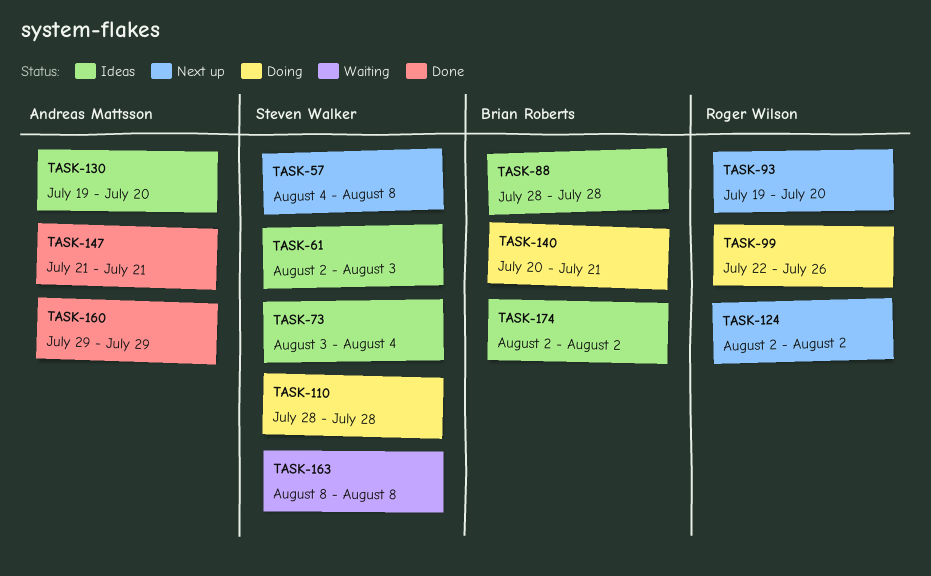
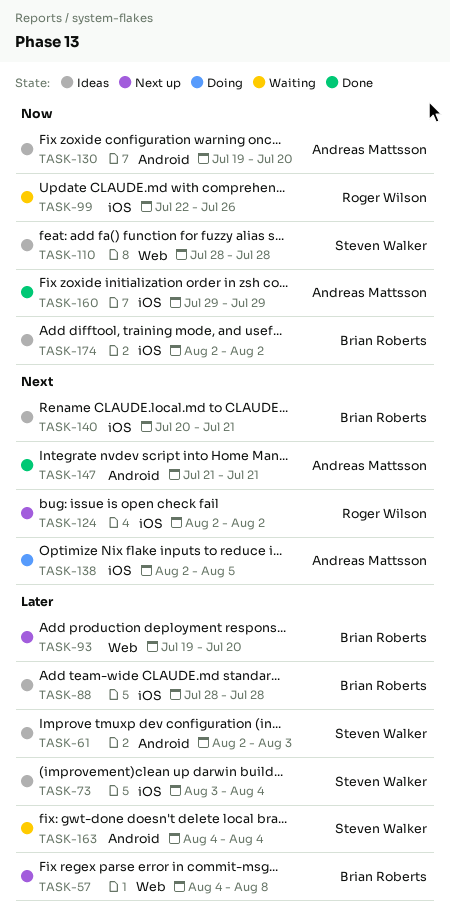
TASK-57, owner: Steven Walker -> Brian Roberts
TASK-93, owner: Roger Wilson -> Brian Roberts
TASK-99, status: Doing -> Waiting
TASK-110, status: Doing -> Ideas
TASK-138: none -> present
TASK-140, status: Doing -> Ideas
TASK-163, start: Aug 8 -> Aug 4
TASK-163, due: Aug 8 -> Aug 4

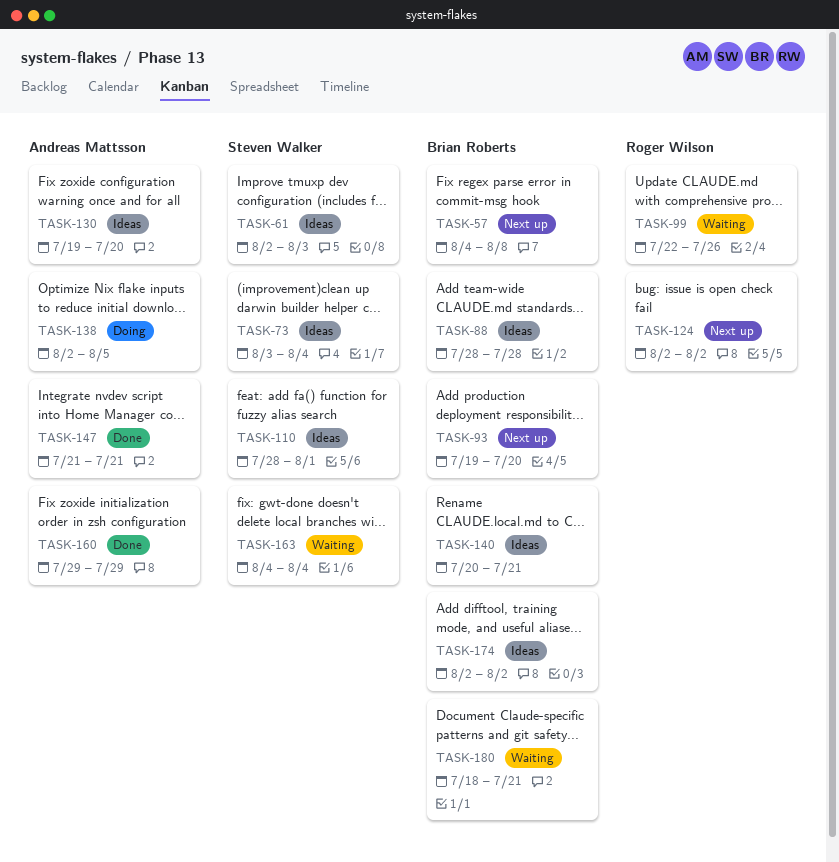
TASK-110, due: Jul 28 -> Aug 1
TASK-180: none -> present

